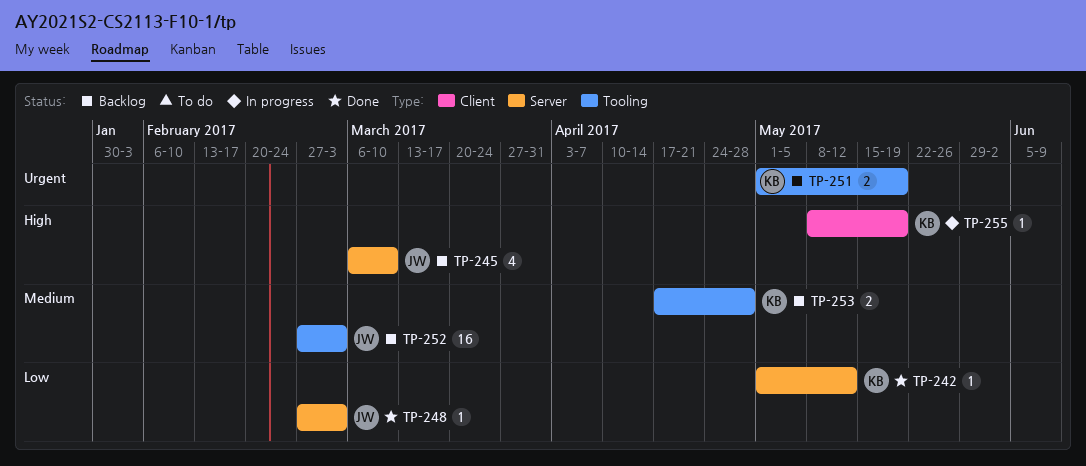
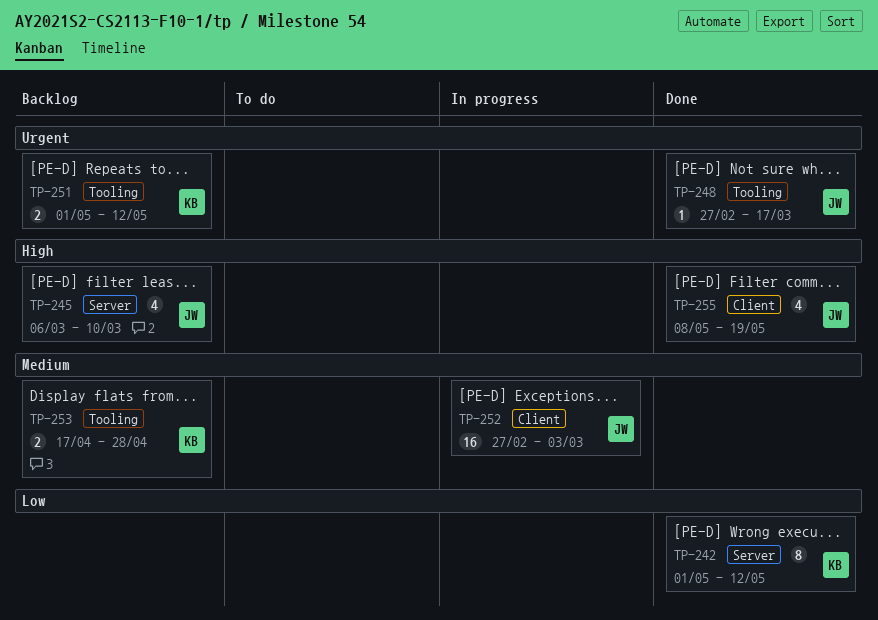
TP-242, estimate: 1 -> 8
TP-248, priority: Low -> Urgent
TP-248, label: Server -> Tooling
TP-248, due: Mar 3 -> Mar 17
TP-251, due: May 19 -> May 12
TP-252, status: Backlog -> In progress
TP-252, label: Tooling -> Client
TP-255, status: In progress -> Done
TP-255, owner: KB -> JW
TP-255, estimate: 1 -> 4

